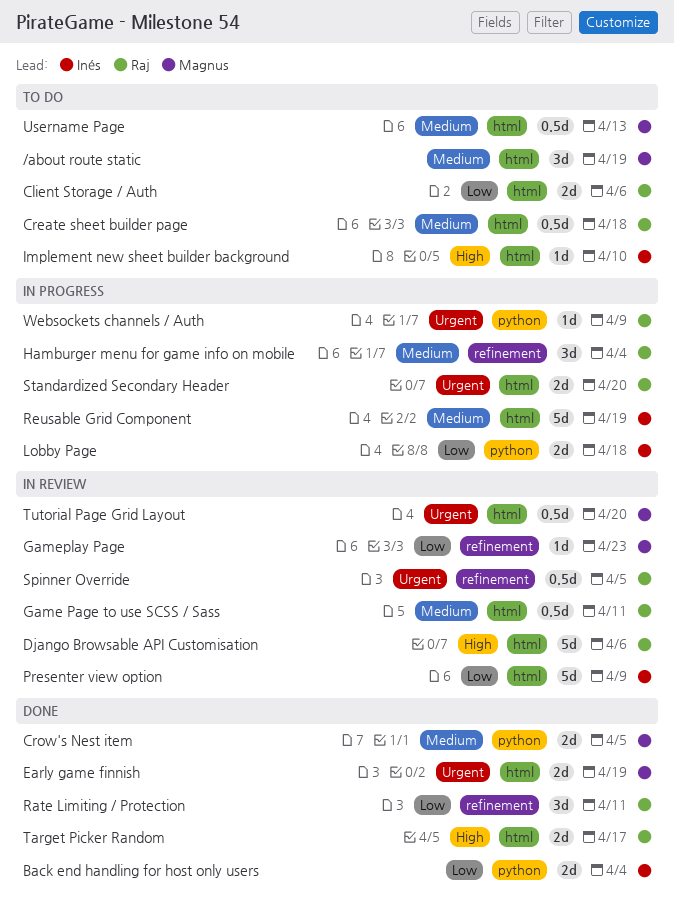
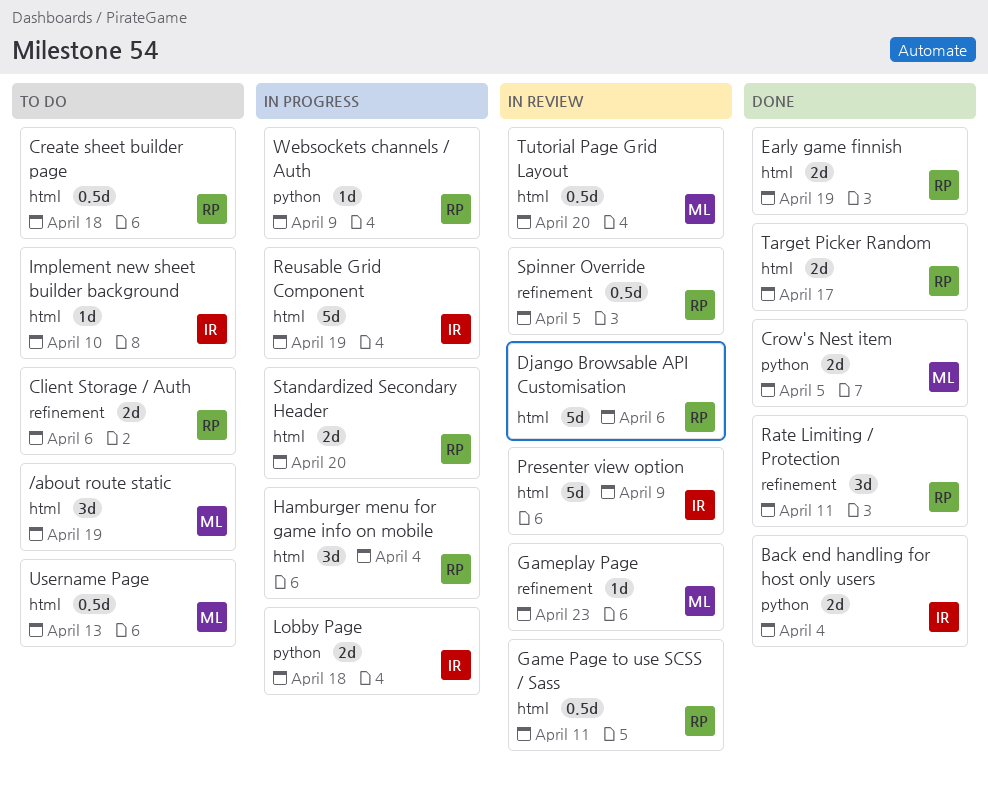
Client Storage / Auth, label: html -> refinement
Early game finnish, owner: Magnus -> Raj
Hamburger menu for game info on mobile, label: refinement -> html

